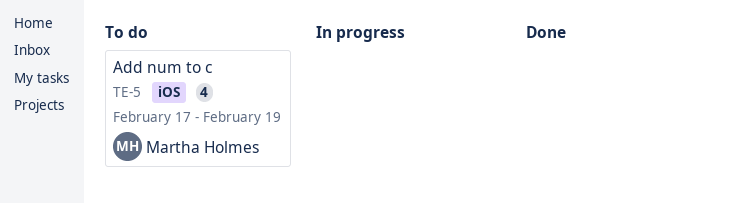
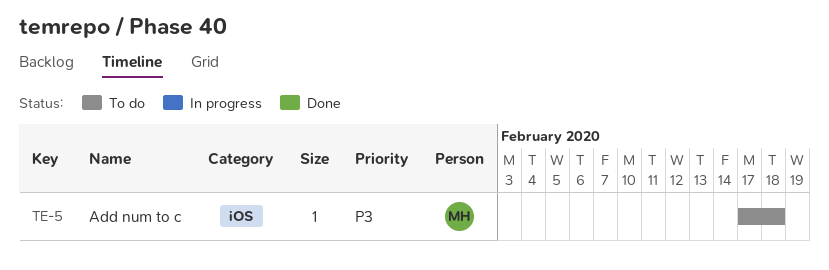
TE-5, estimate: 4 -> 1
TE-5, due: Feb 19 -> Feb 18

